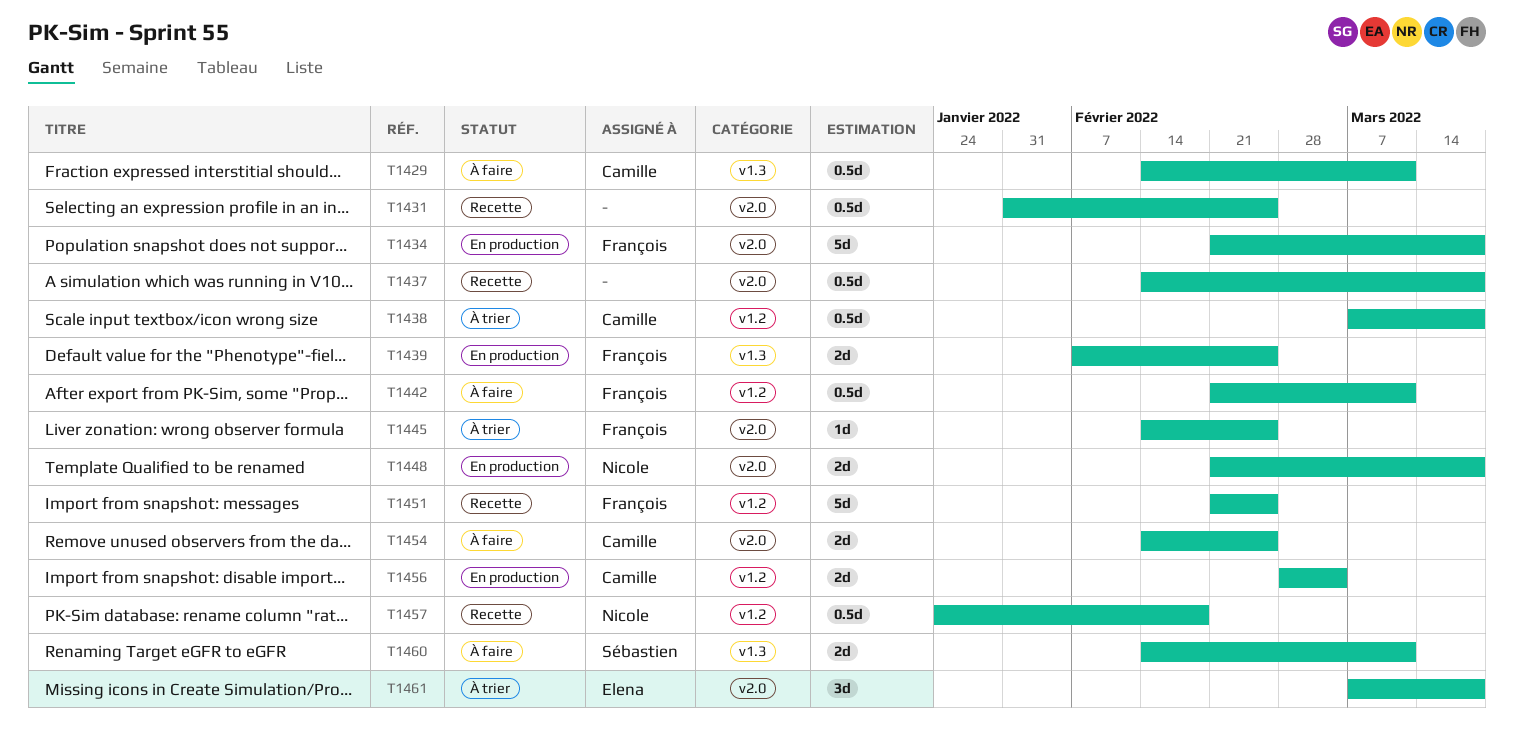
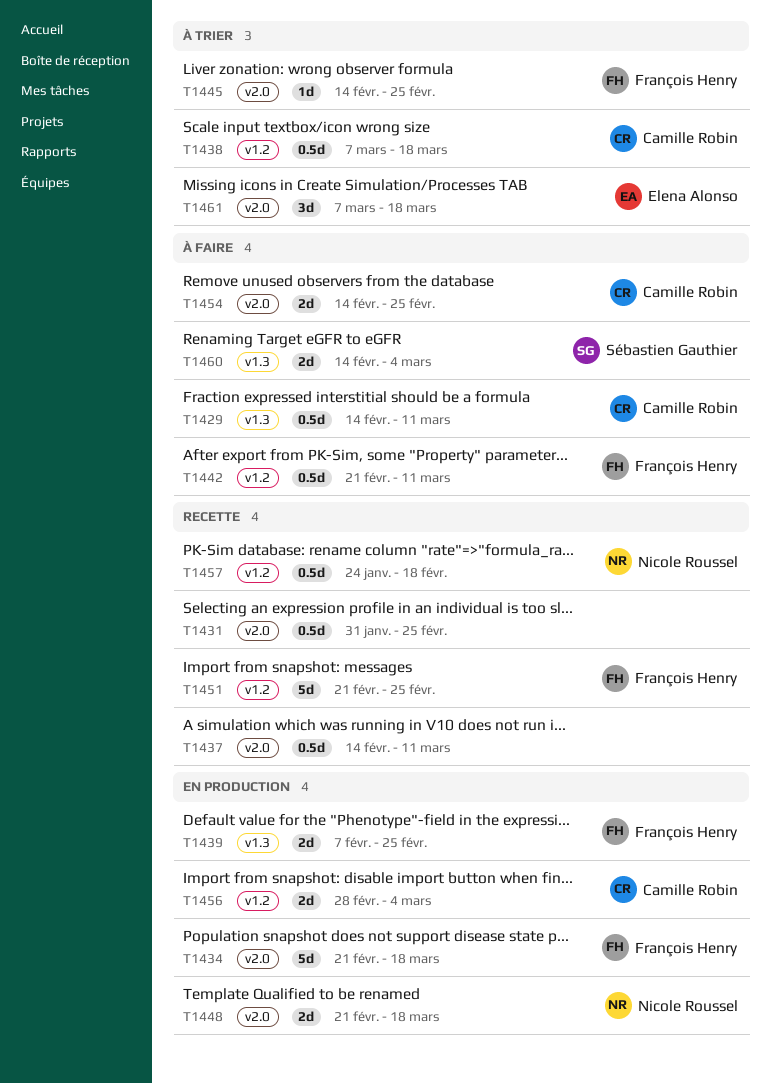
T1437, due: Mar 18 -> Mar 11
T1460, due: Mar 11 -> Mar 4

